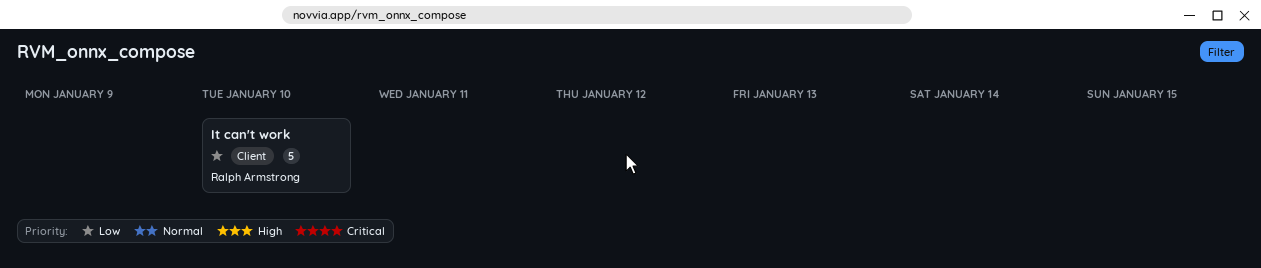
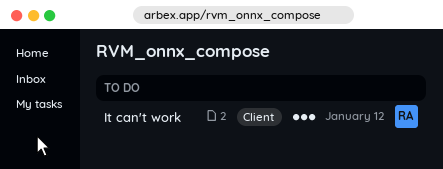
It can't work, estimate: 5 -> 3
It can't work, due: Jan 10 -> Jan 12

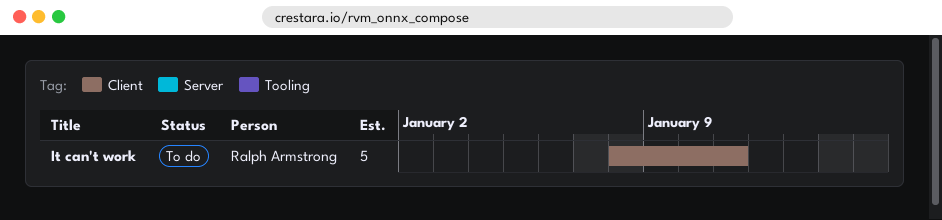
It can't work, estimate: 3 -> 5
It can't work, due: Jan 12 -> Jan 11

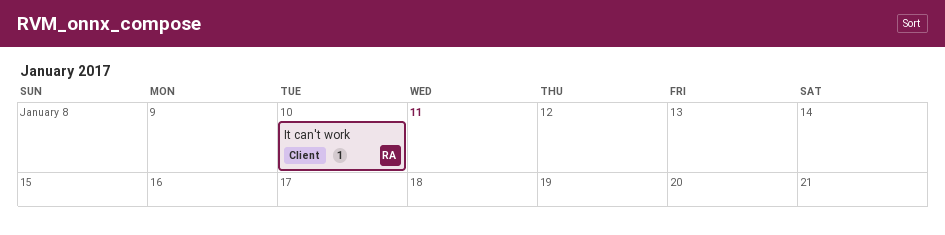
It can't work, estimate: 5 -> 1
It can't work, due: Jan 11 -> Jan 10

